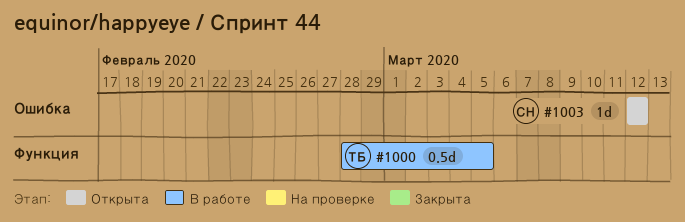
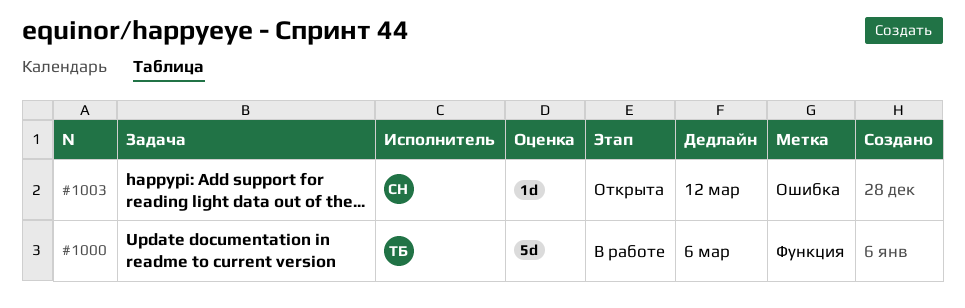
#1000, estimate: 0.5d -> 5d
#1000, due: Mar 5 -> Mar 6

